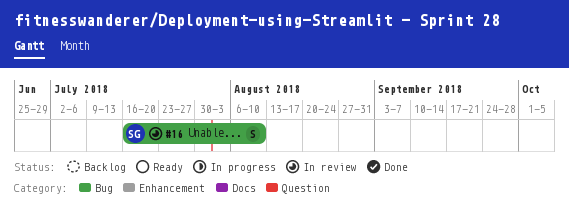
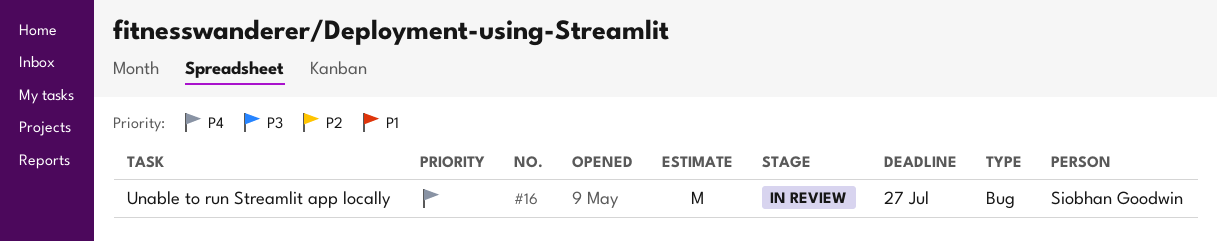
#16, estimate: S -> M
#16, due: Aug 10 -> Jul 27

